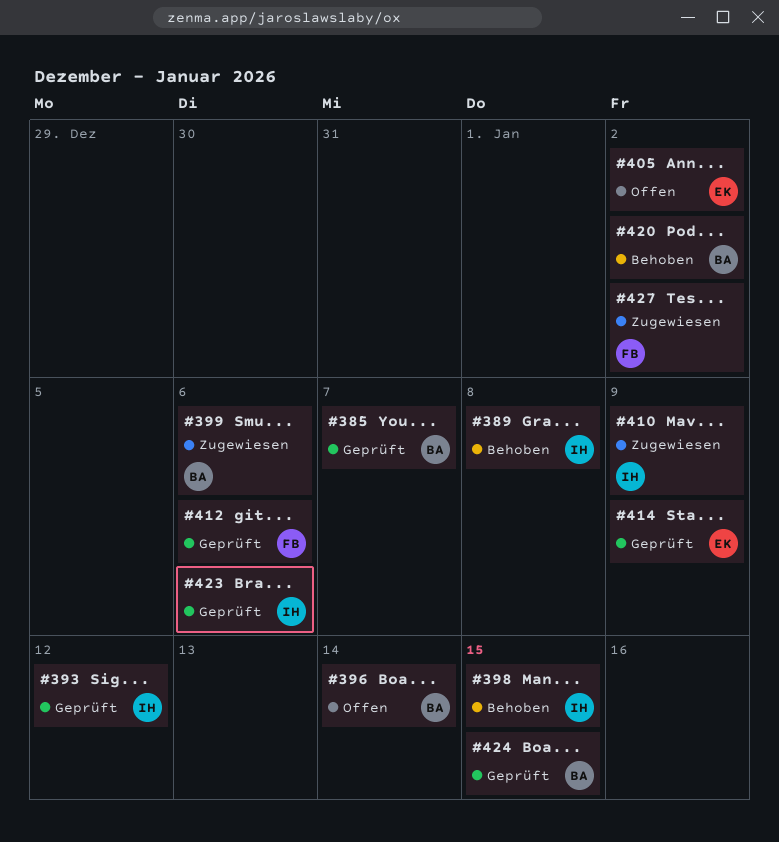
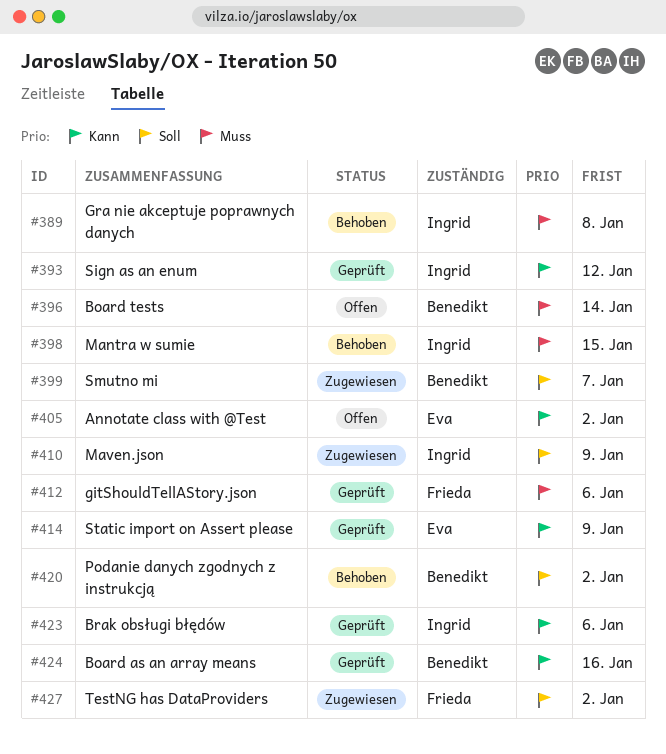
#385: present -> none
#399, due: Jan 6 -> Jan 7
#424, due: Jan 15 -> Jan 16

